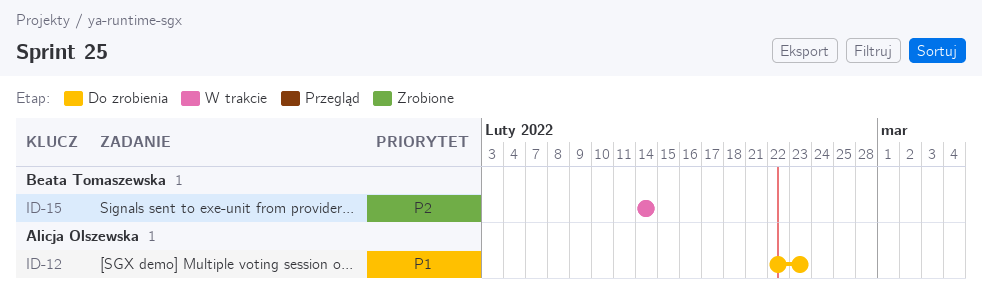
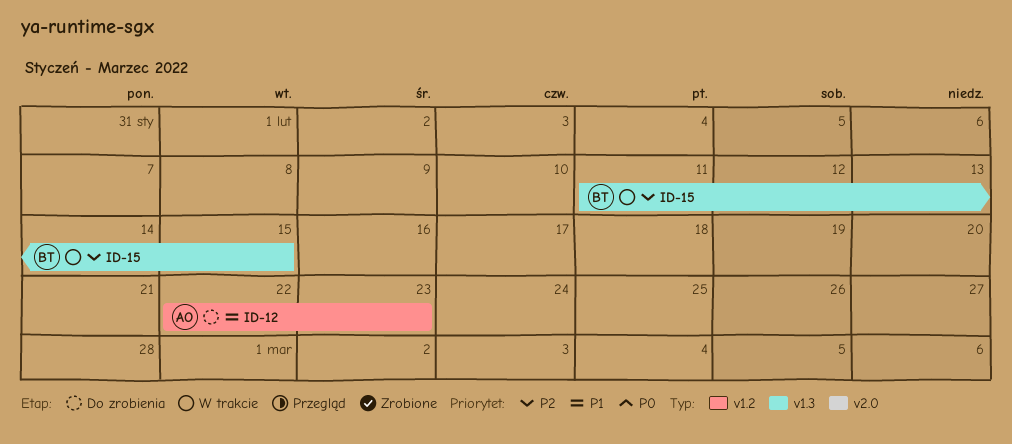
ID-15, start: Feb 14 -> Feb 11
ID-15, due: Feb 14 -> Feb 15

